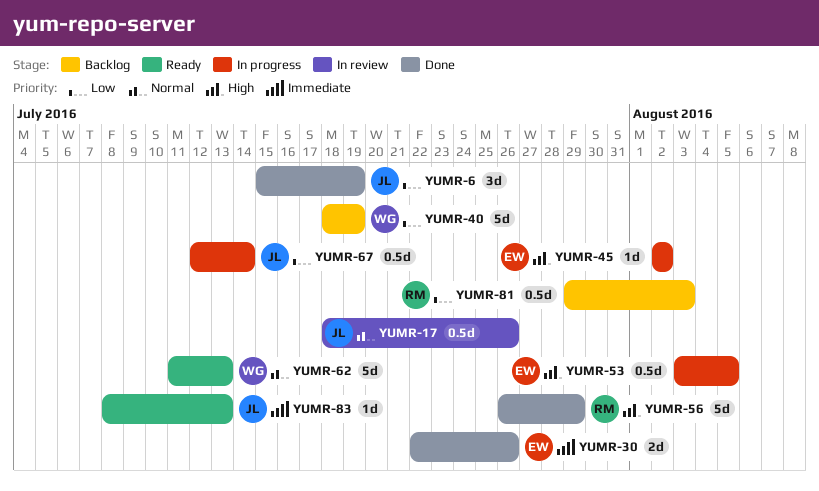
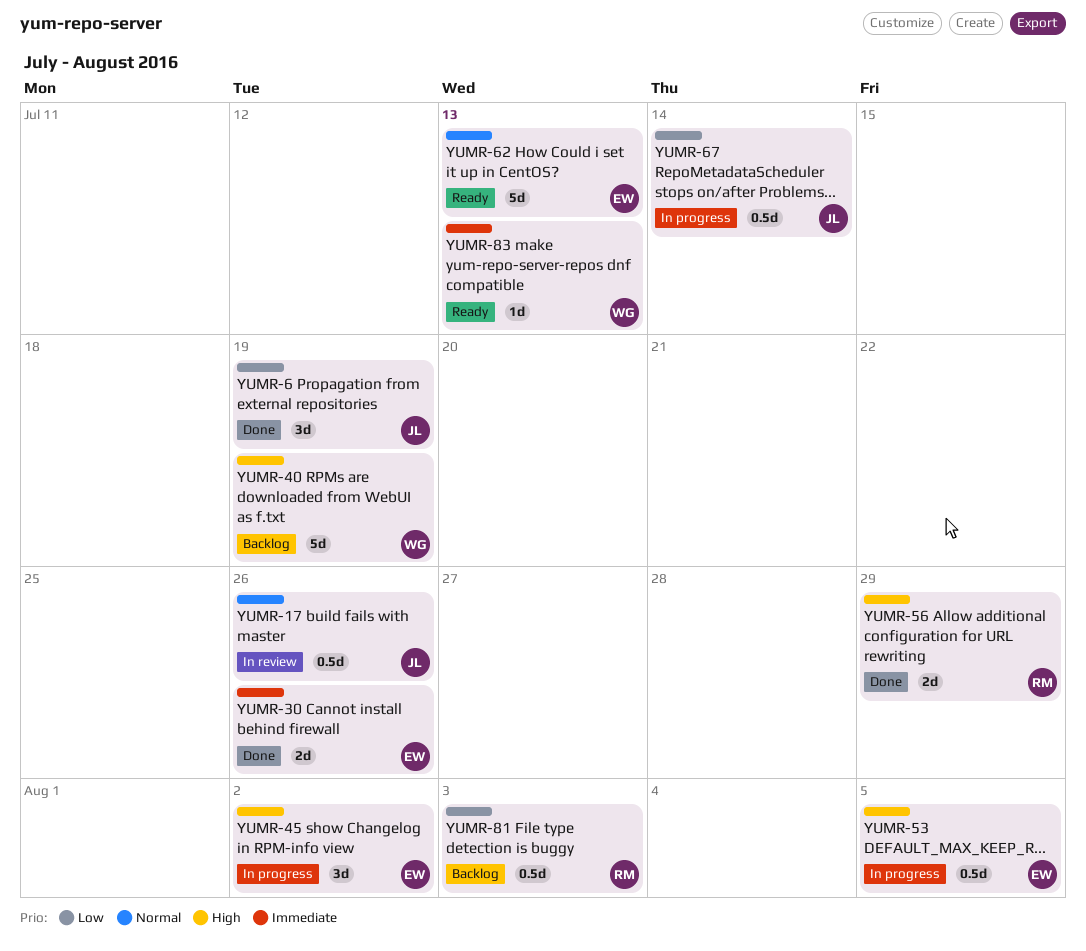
YUMR-40, priority: Low -> High
YUMR-45, estimate: 1d -> 3d
YUMR-56, estimate: 5d -> 2d
YUMR-62, owner: WG -> EW
YUMR-83, owner: JL -> WG

